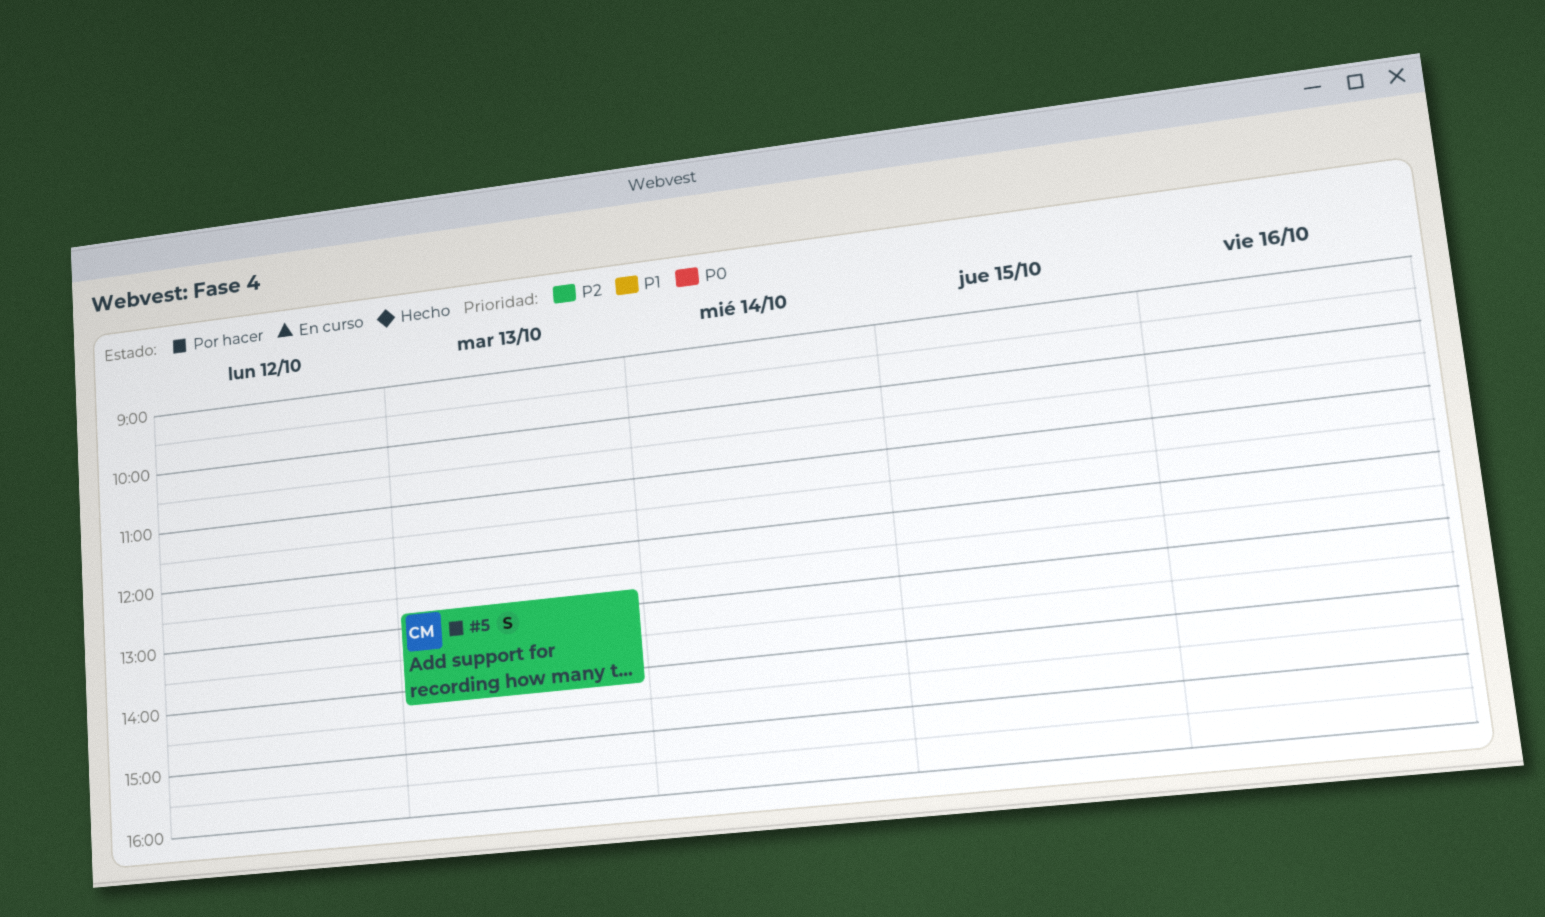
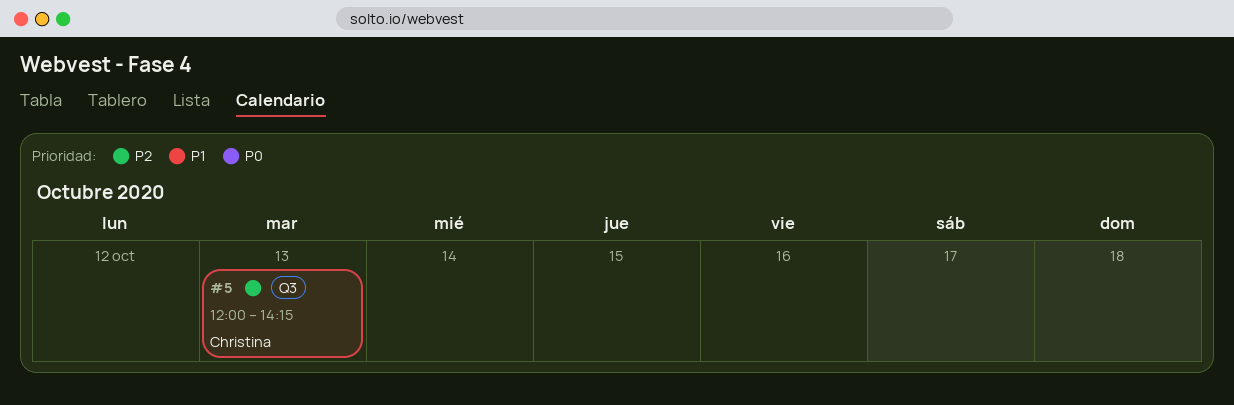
#5, begins: 12:45 -> 12:00

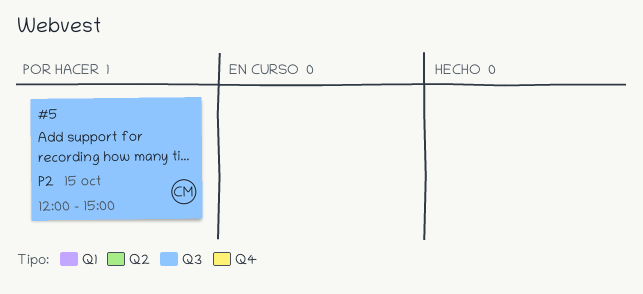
#5, day: Oct 13 -> Oct 15
#5, ends: 14:15 -> 15:00

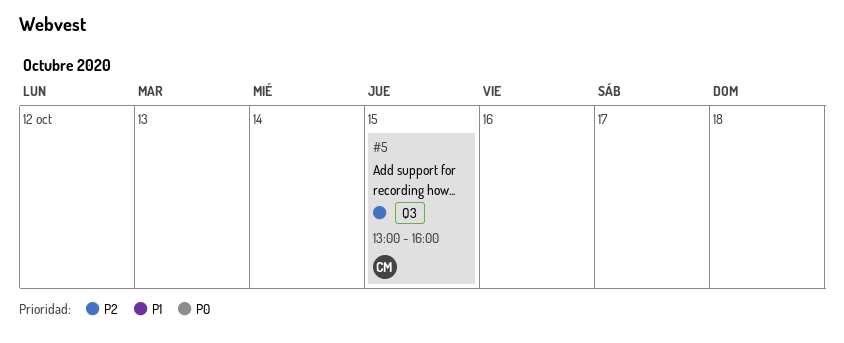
#5, begins: 12:00 -> 13:00
#5, ends: 15:00 -> 16:00

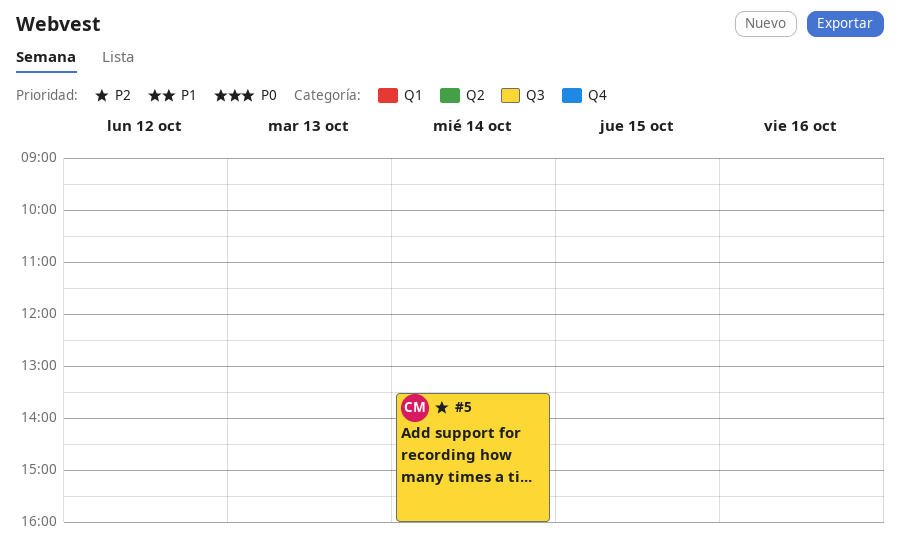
#5, day: Oct 15 -> Oct 14
#5, begins: 13:00 -> 13:30

